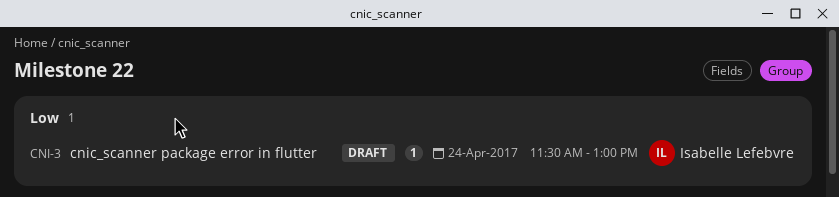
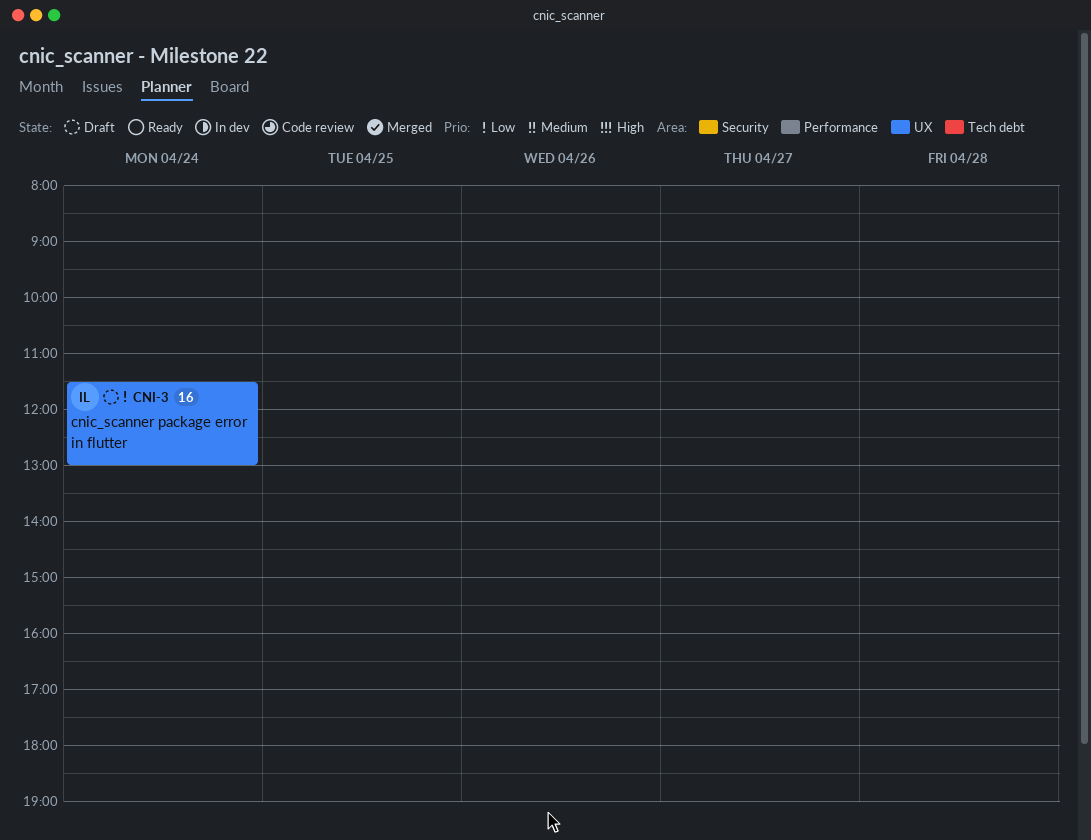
CNI-3, estimate: 1 -> 16

